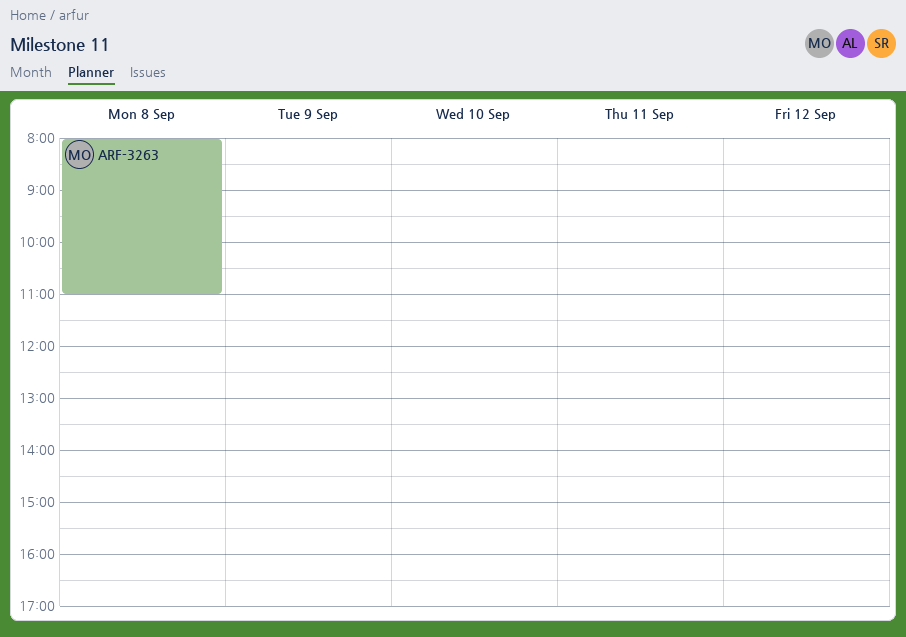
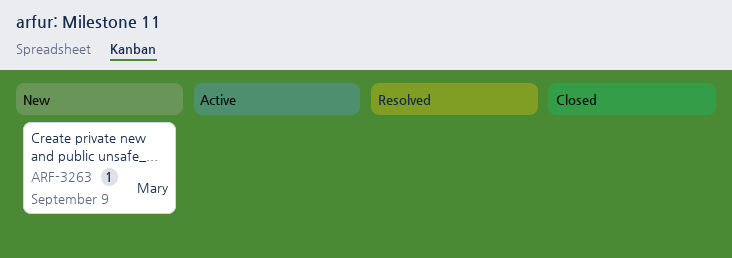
ARF-3263, day: Sep 8 -> Sep 9

